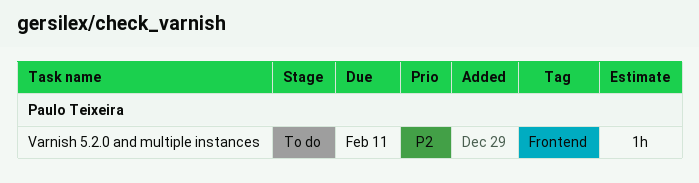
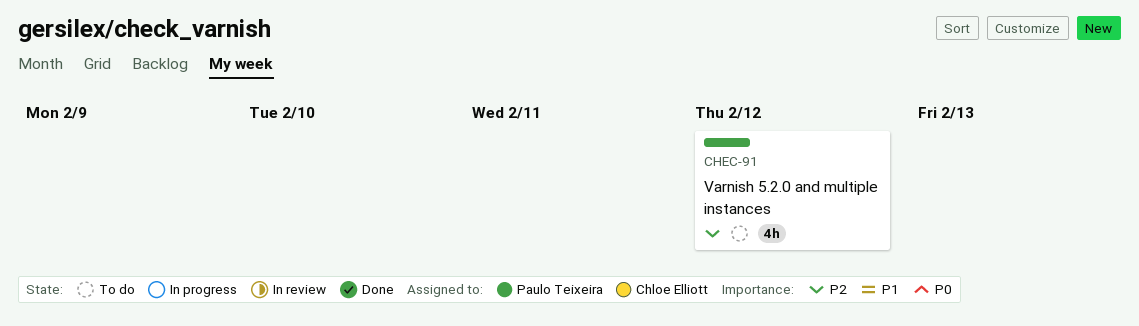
Varnish 5.2.0 and multiple instances, estimate: 1h -> 4h
Varnish 5.2.0 and multiple instances, due: Feb 11 -> Feb 12

